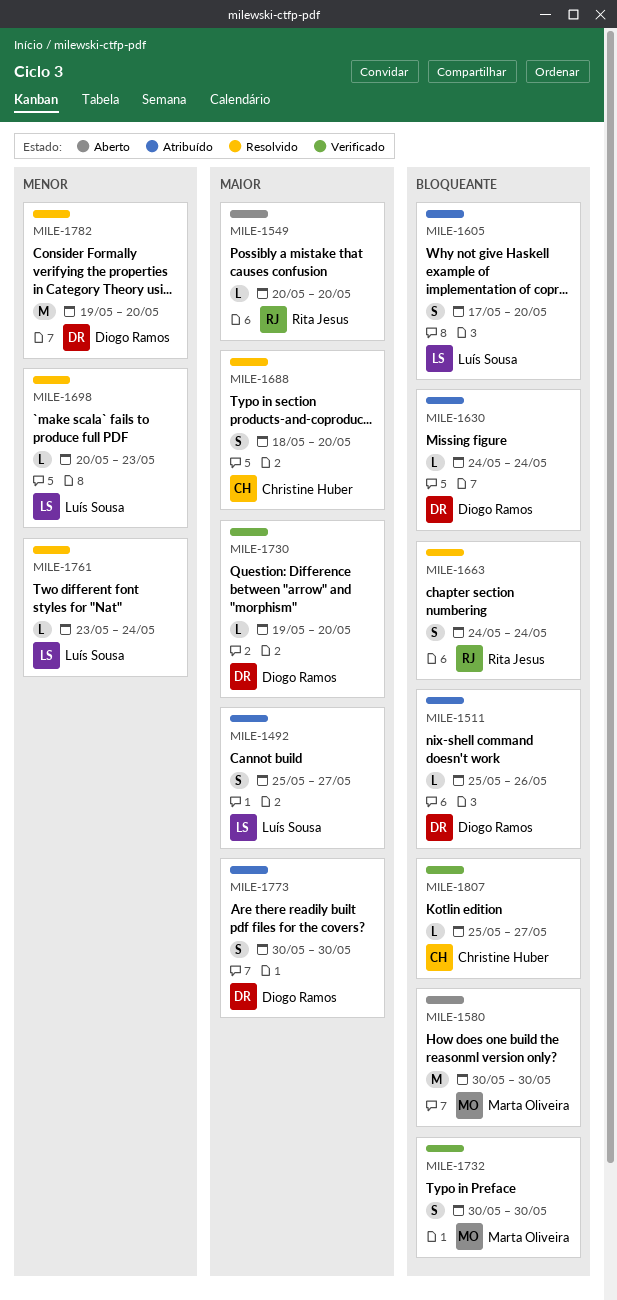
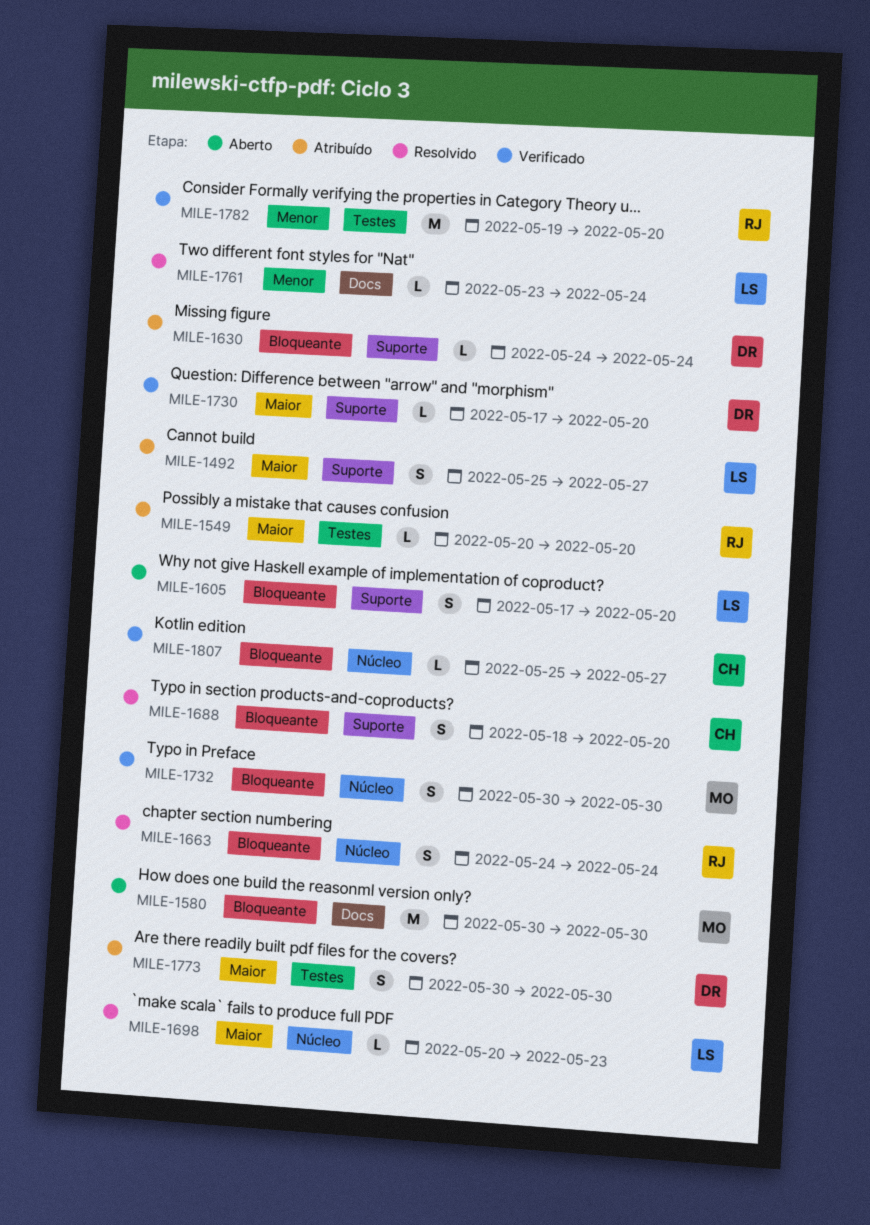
MILE-1511: present -> none
MILE-1549, status: Aberto -> Atribuído
MILE-1605, status: Atribuído -> Aberto
MILE-1688, priority: Maior -> Bloqueante
MILE-1698, priority: Menor -> Maior
MILE-1730, start: May 19 -> May 17
MILE-1782, status: Resolvido -> Verificado
MILE-1782, owner: Diogo Ramos -> Rita Jesus

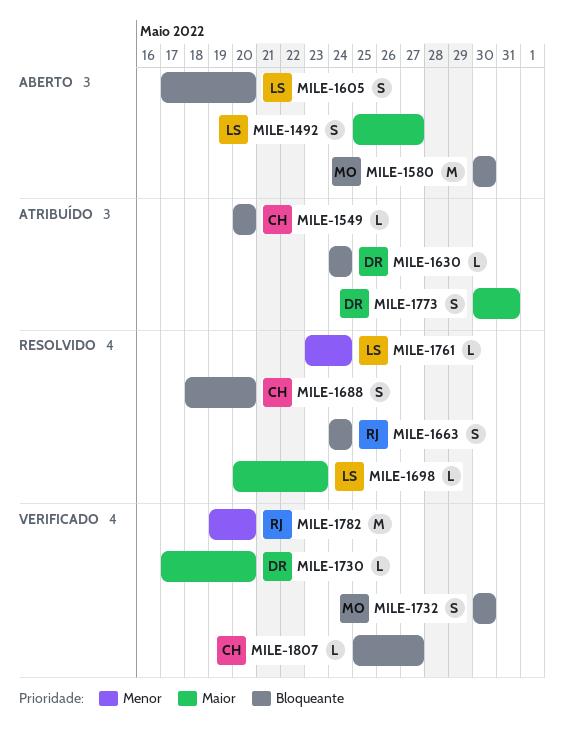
MILE-1492, status: Atribuído -> Aberto
MILE-1549, owner: RJ -> CH
MILE-1549, priority: Maior -> Bloqueante
MILE-1773, due: May 30 -> May 31

